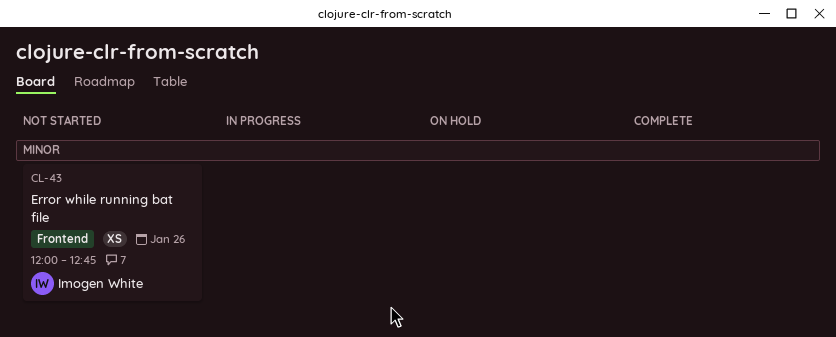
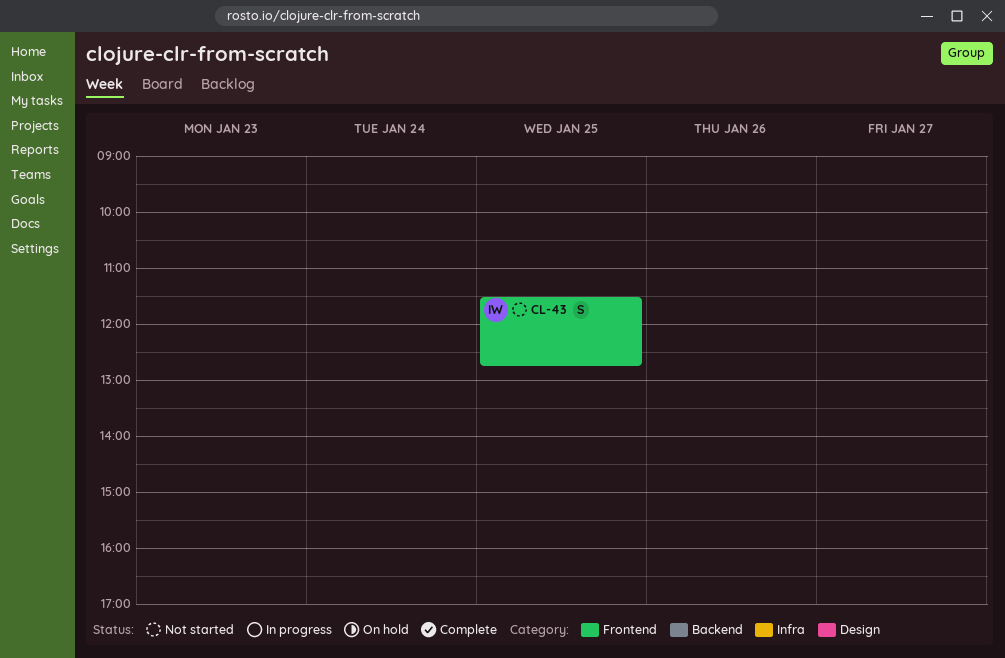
CL-43, estimate: XS -> S
CL-43, day: Jan 26 -> Jan 25
CL-43, begins: 12:00 -> 11:30

